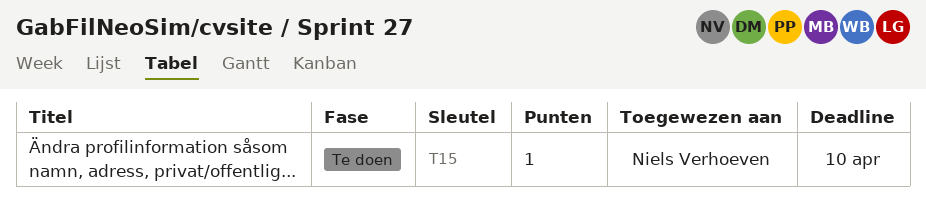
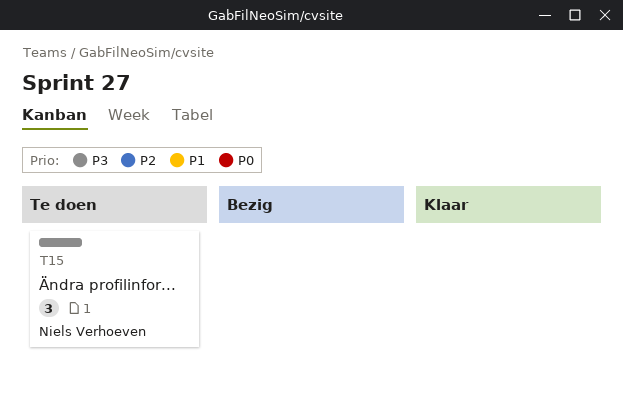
T15, estimate: 1 -> 3

